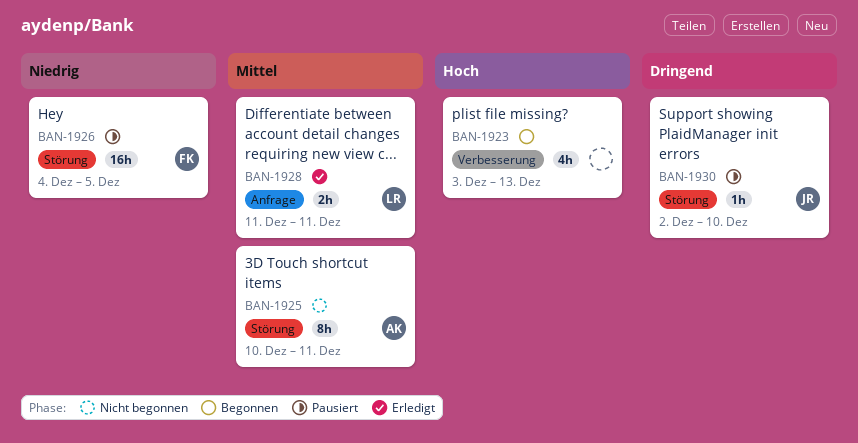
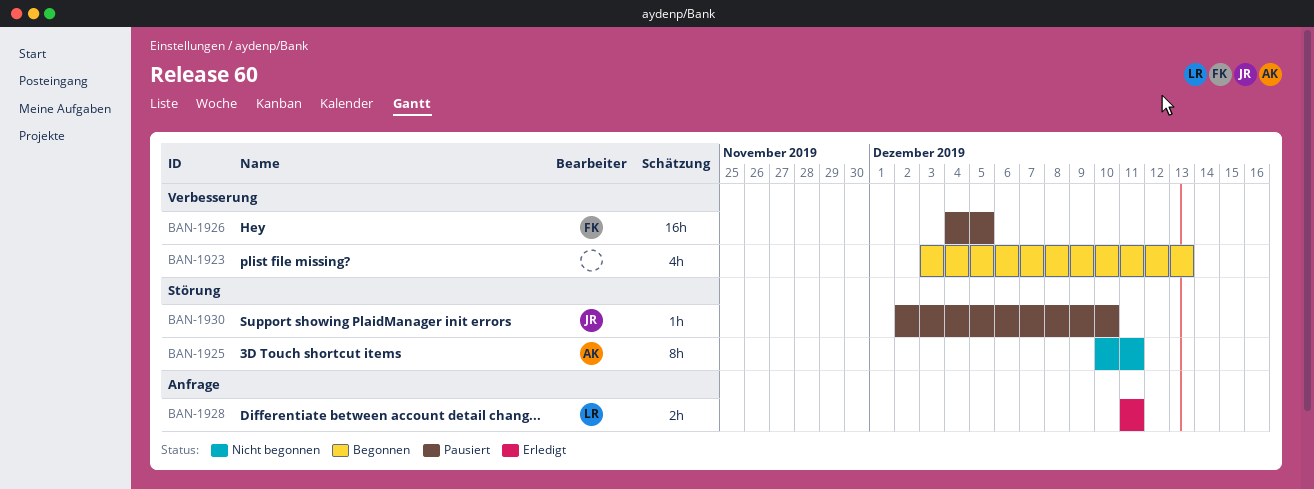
BAN-1926, label: Störung -> Verbesserung

